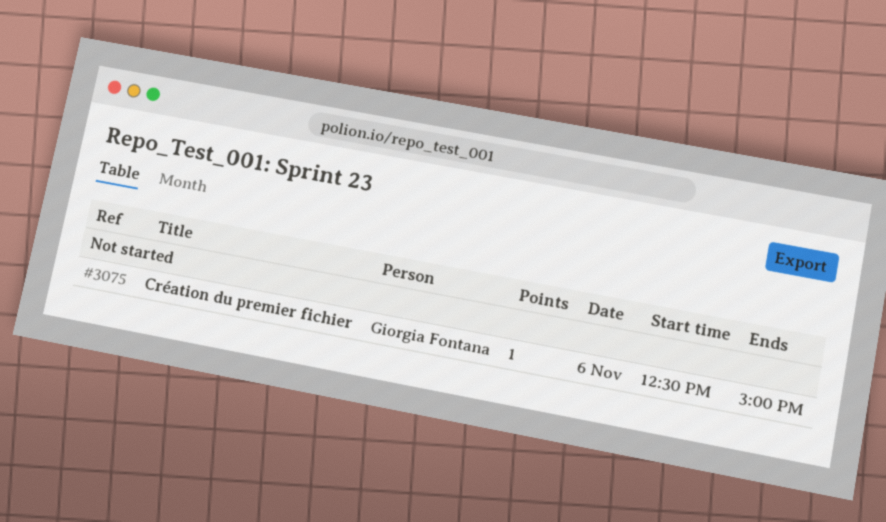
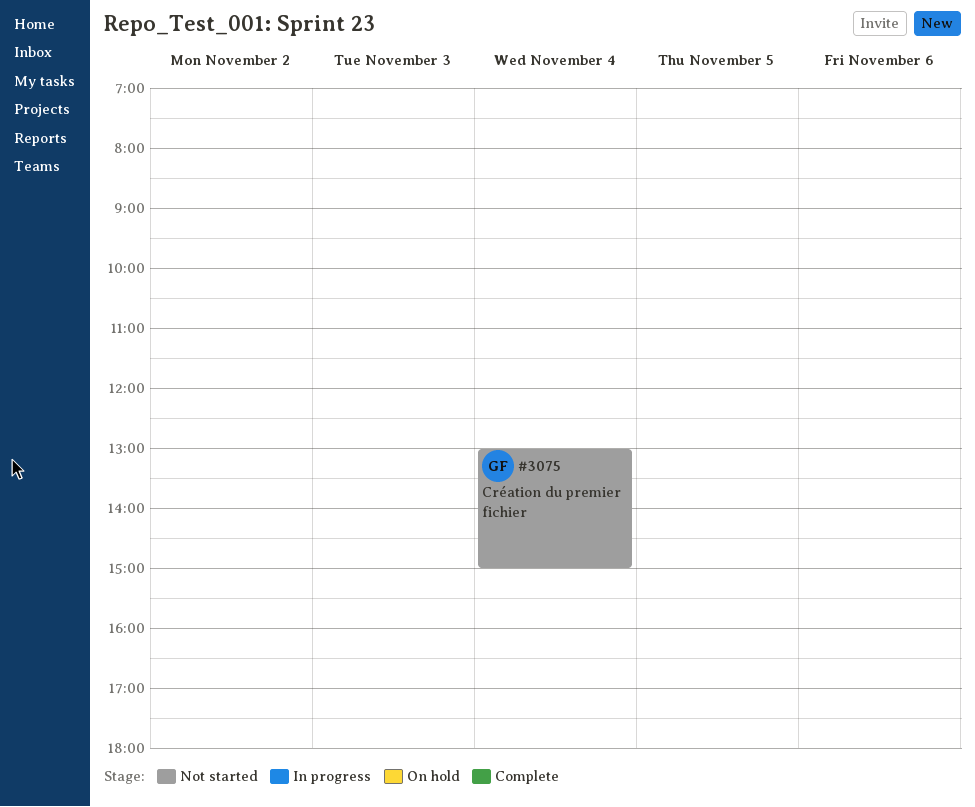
#3075, day: Nov 6 -> Nov 4
#3075, begins: 12:30 -> 13:00

